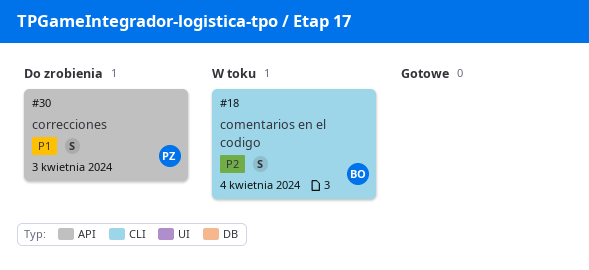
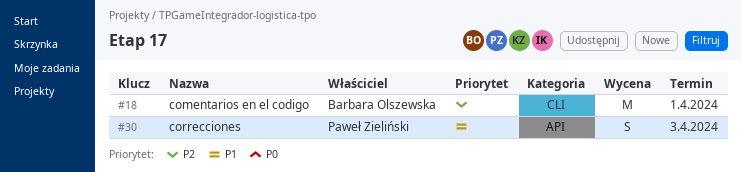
#18, estimate: S -> M
#18, due: Apr 4 -> Apr 1

